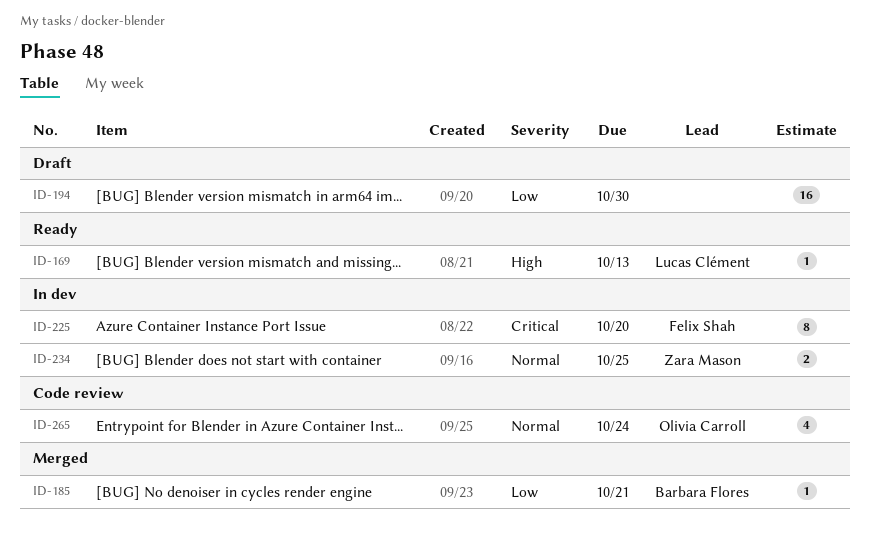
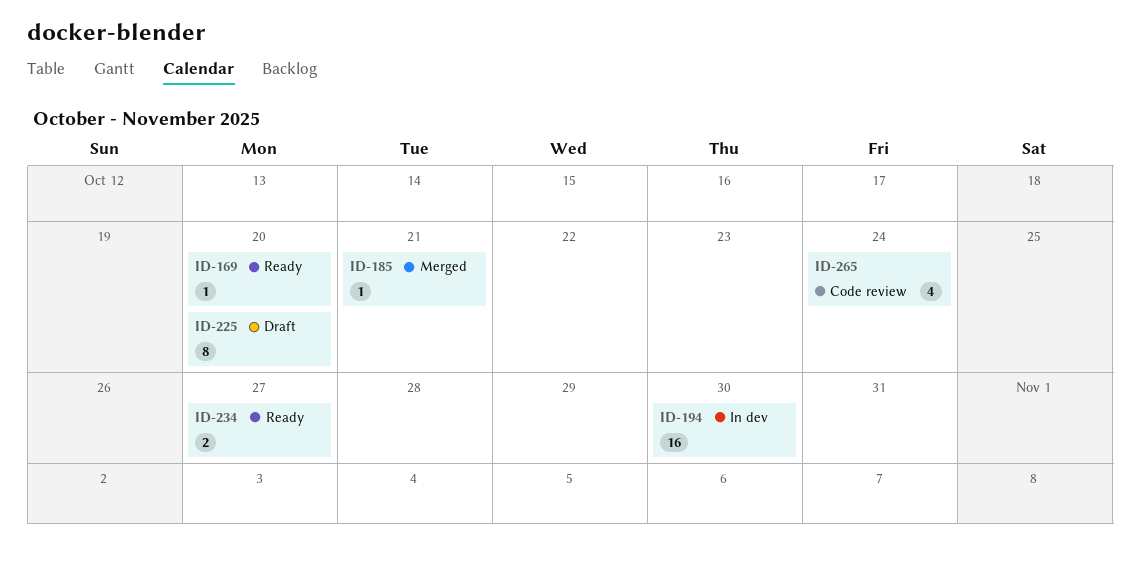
ID-169, due: Oct 13 -> Oct 20
ID-194, status: Draft -> In dev
ID-225, status: In dev -> Draft
ID-234, status: In dev -> Ready
ID-234, due: Oct 25 -> Oct 27

